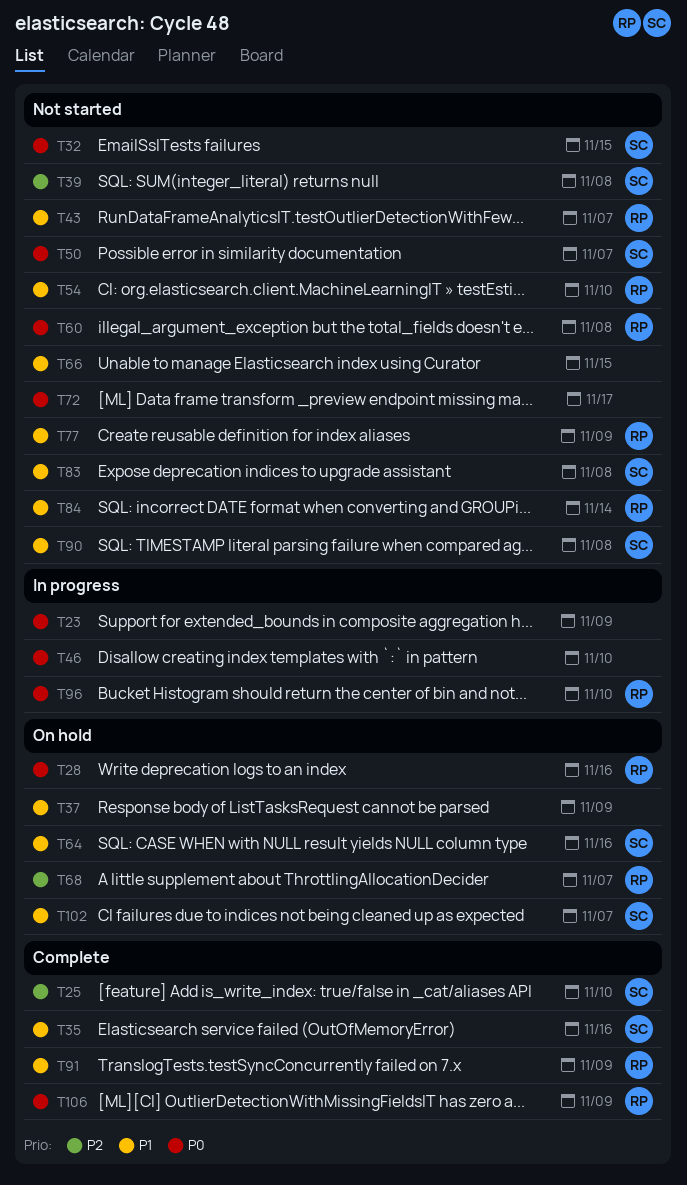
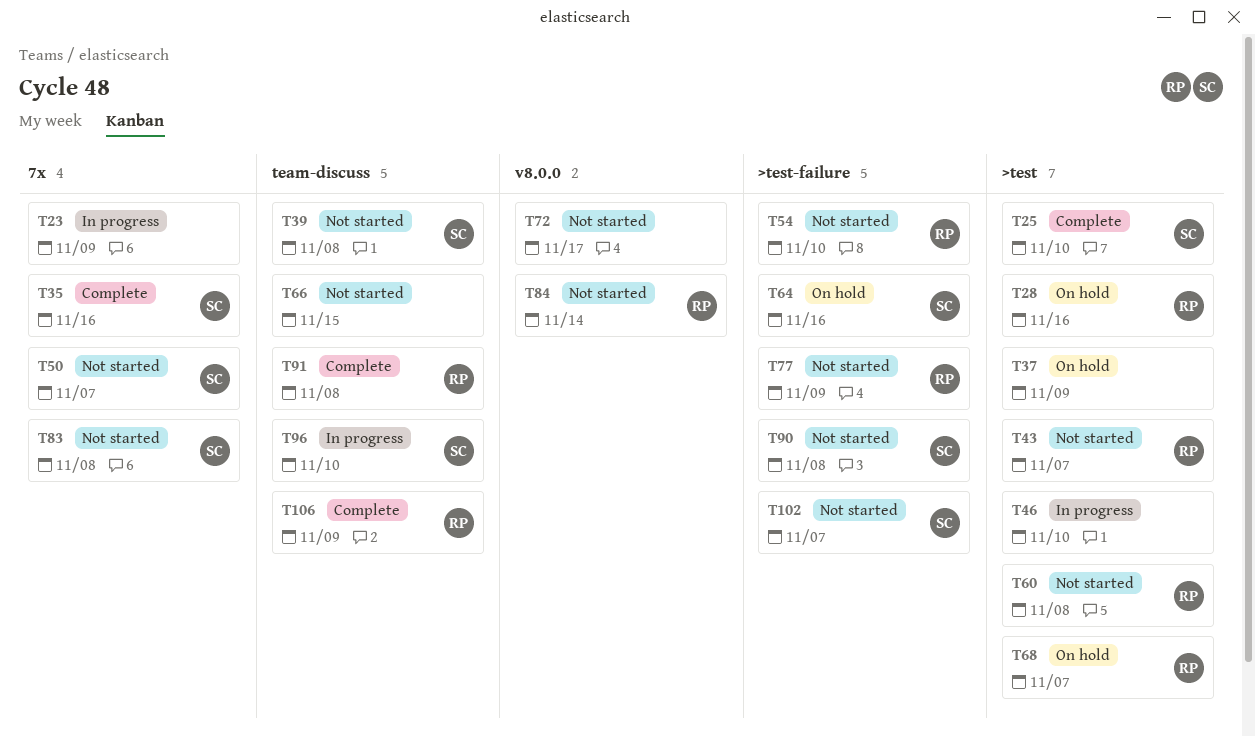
T32: present -> none
T91, due: Nov 9 -> Nov 8
T96, owner: RP -> SC
T102, status: On hold -> Not started

